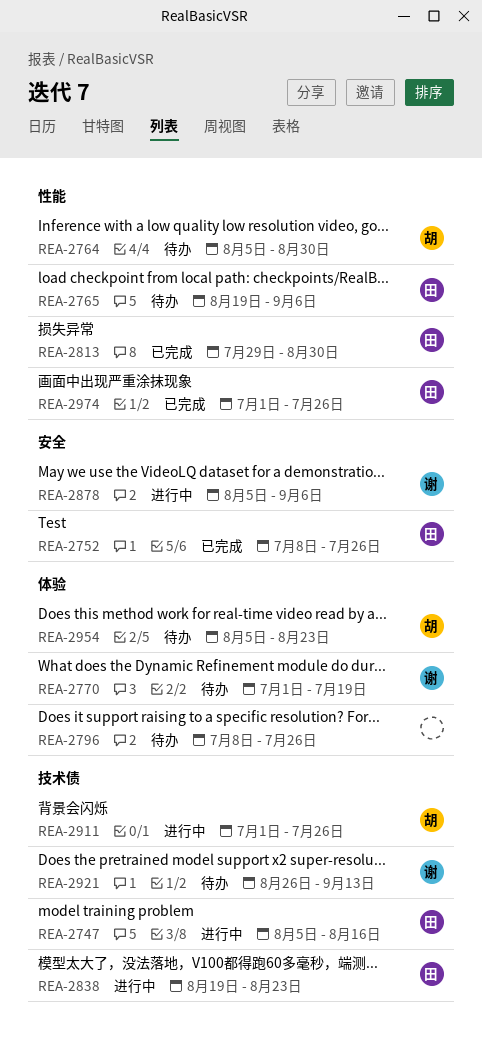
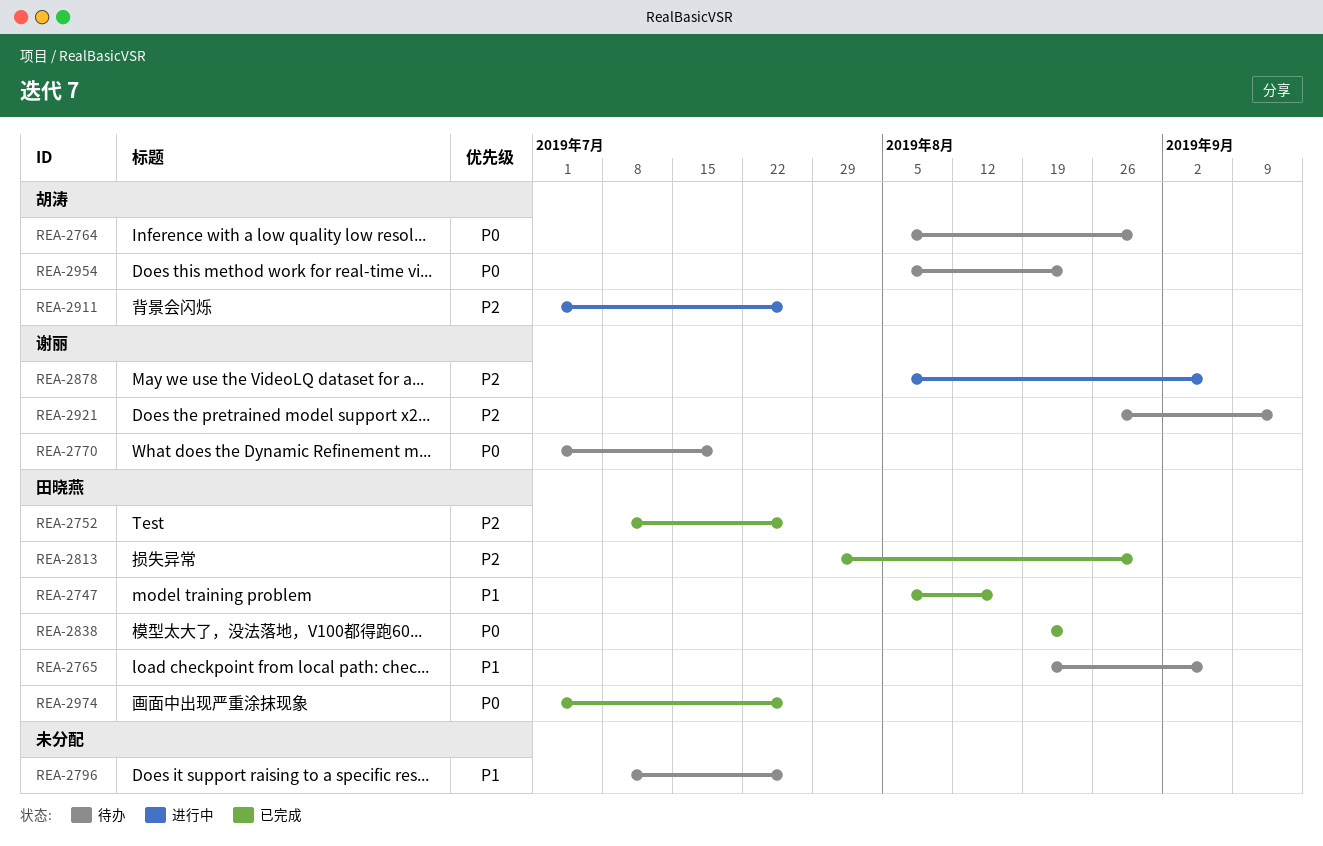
REA-2747, status: 进行中 -> 已完成
REA-2838, status: 进行中 -> 已完成

